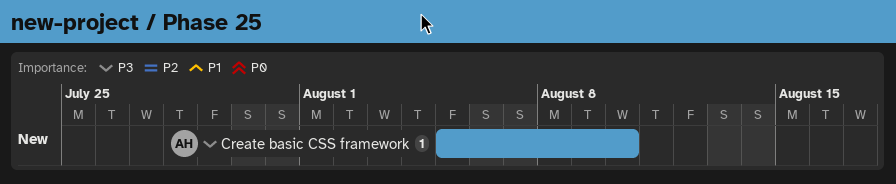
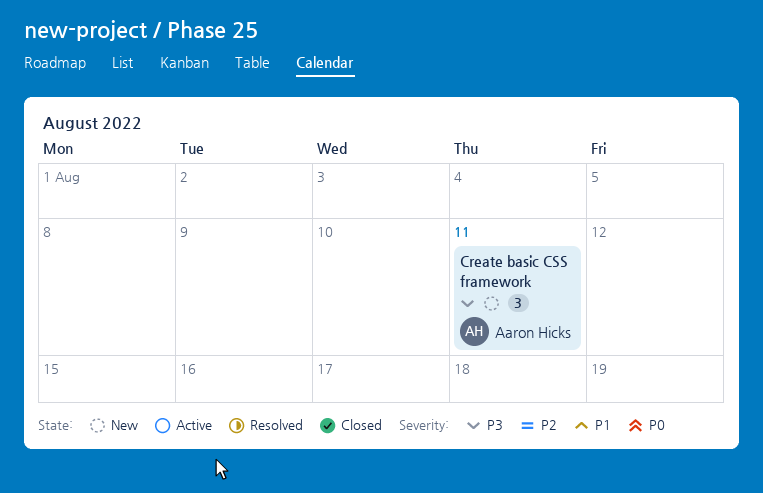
Create basic CSS framework, estimate: 1 -> 3
Create basic CSS framework, due: Aug 10 -> Aug 11

